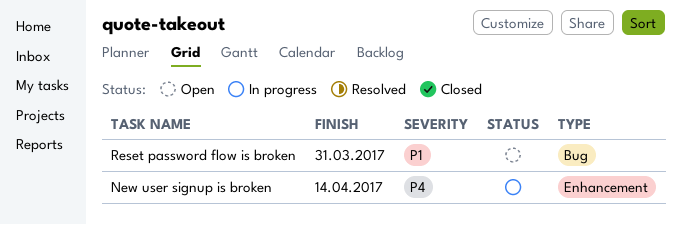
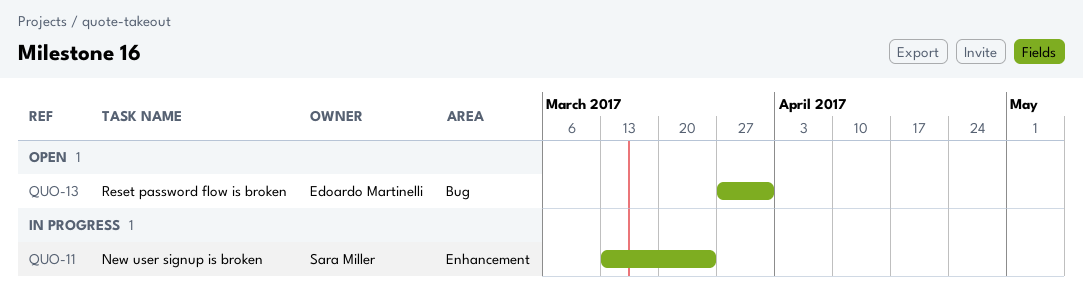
New user signup is broken, due: Apr 14 -> Mar 24

